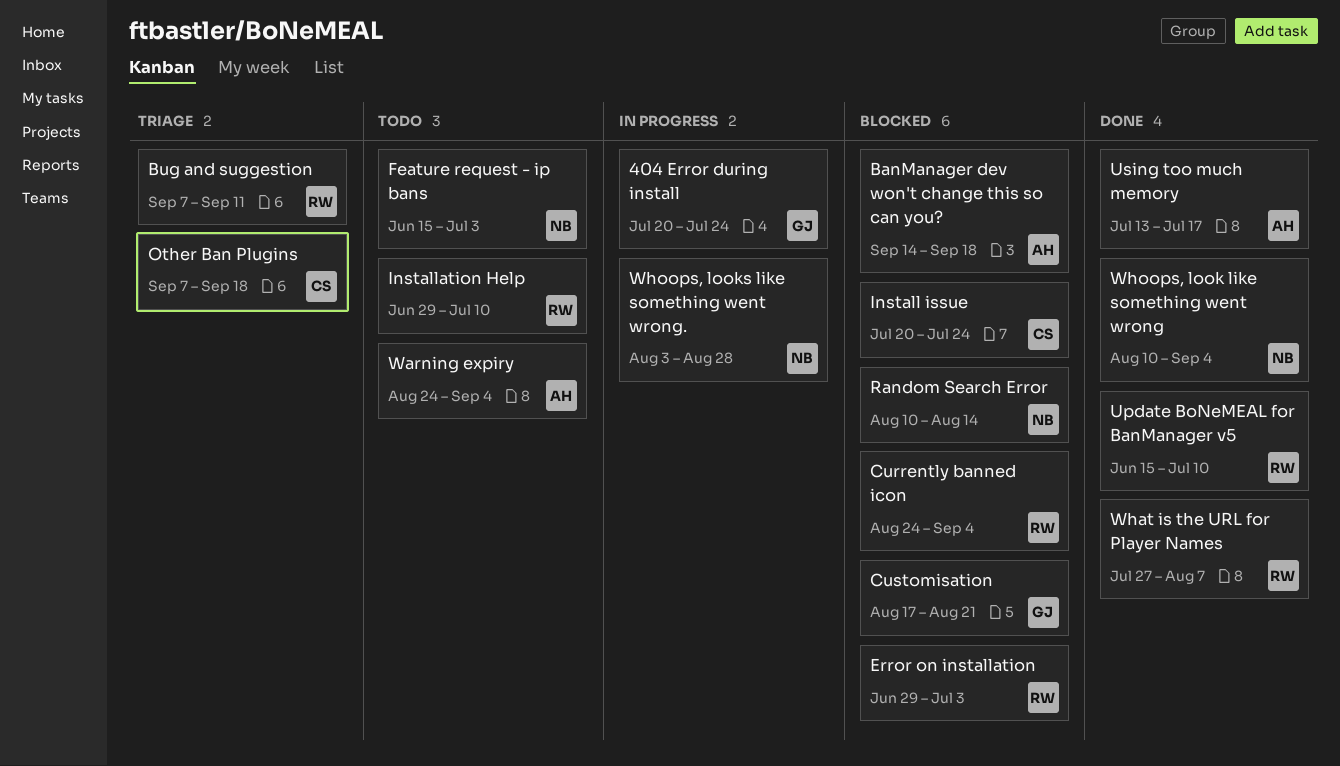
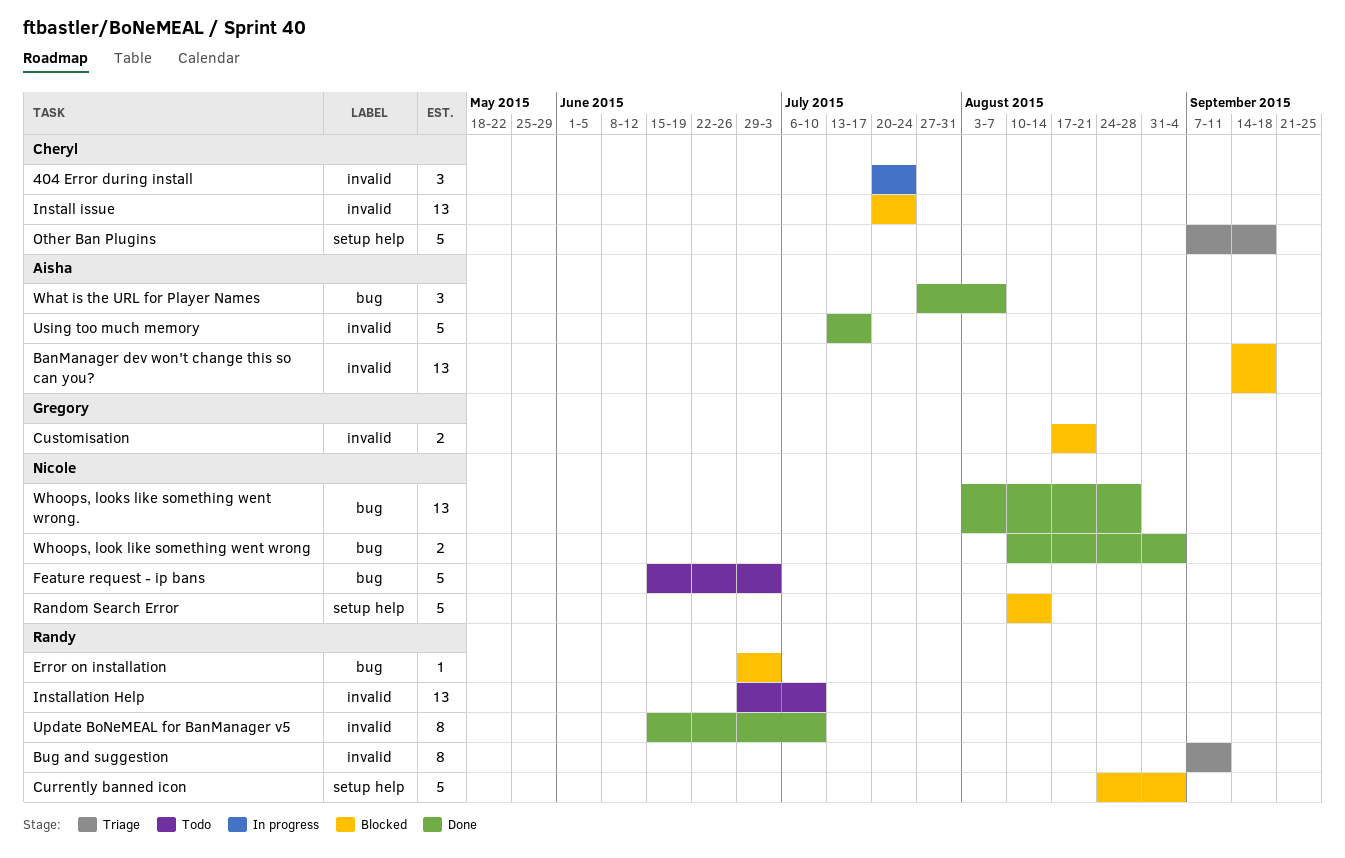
404 Error during install, owner: Gregory -> Cheryl
Warning expiry: present -> none
What is the URL for Player Names, owner: Randy -> Aisha
Whoops, looks like something went wrong., status: In progress -> Done

